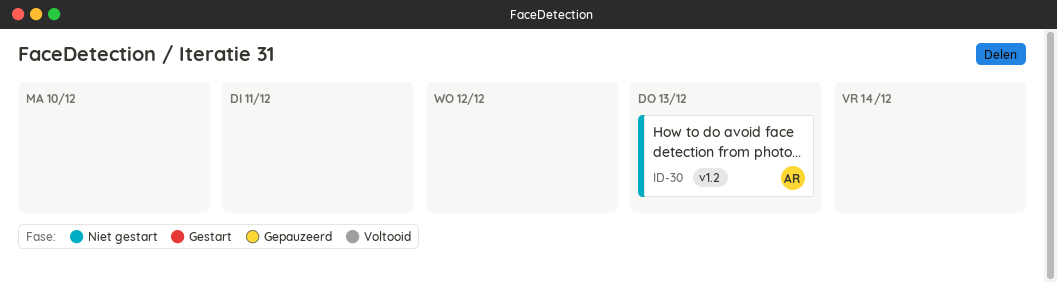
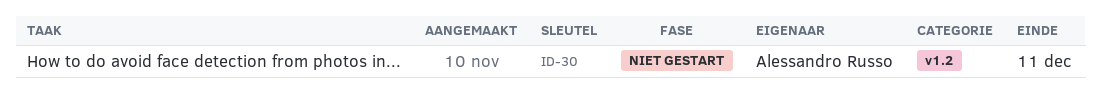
ID-30, due: Dec 13 -> Dec 11

